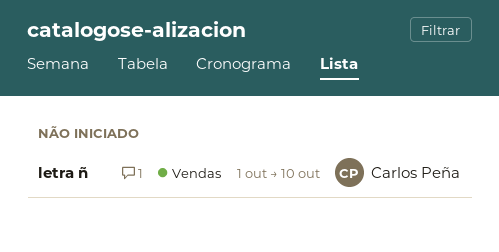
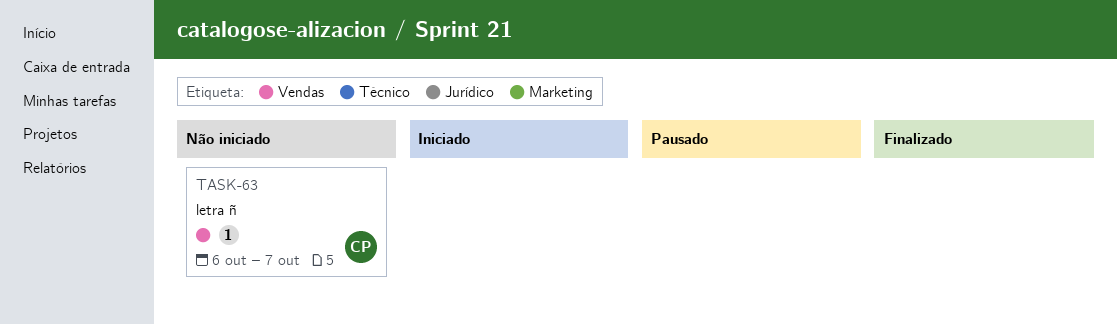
letra ñ, start: Oct 1 -> Oct 6
letra ñ, due: Oct 10 -> Oct 7

